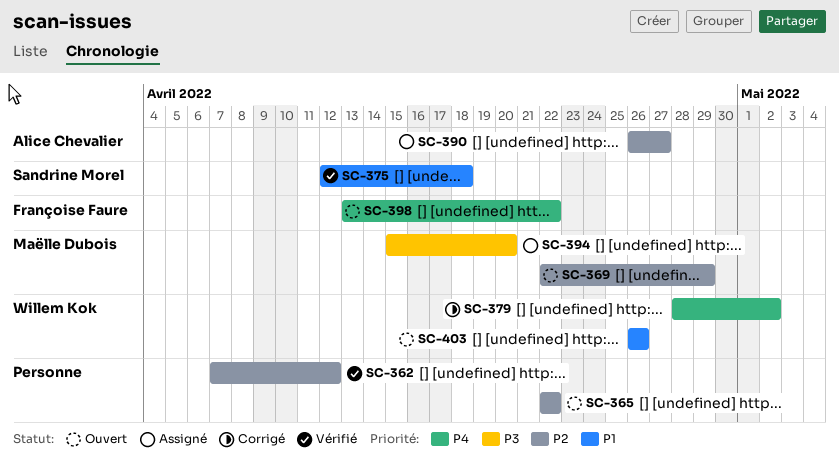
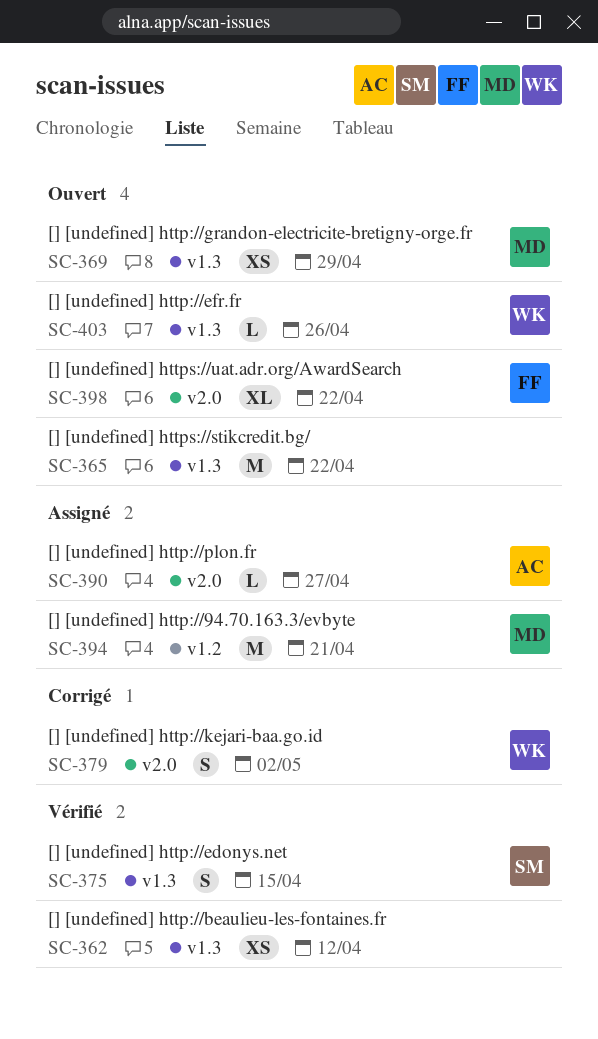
SC-375, due: Apr 18 -> Apr 15
SC-394, due: Apr 20 -> Apr 21

